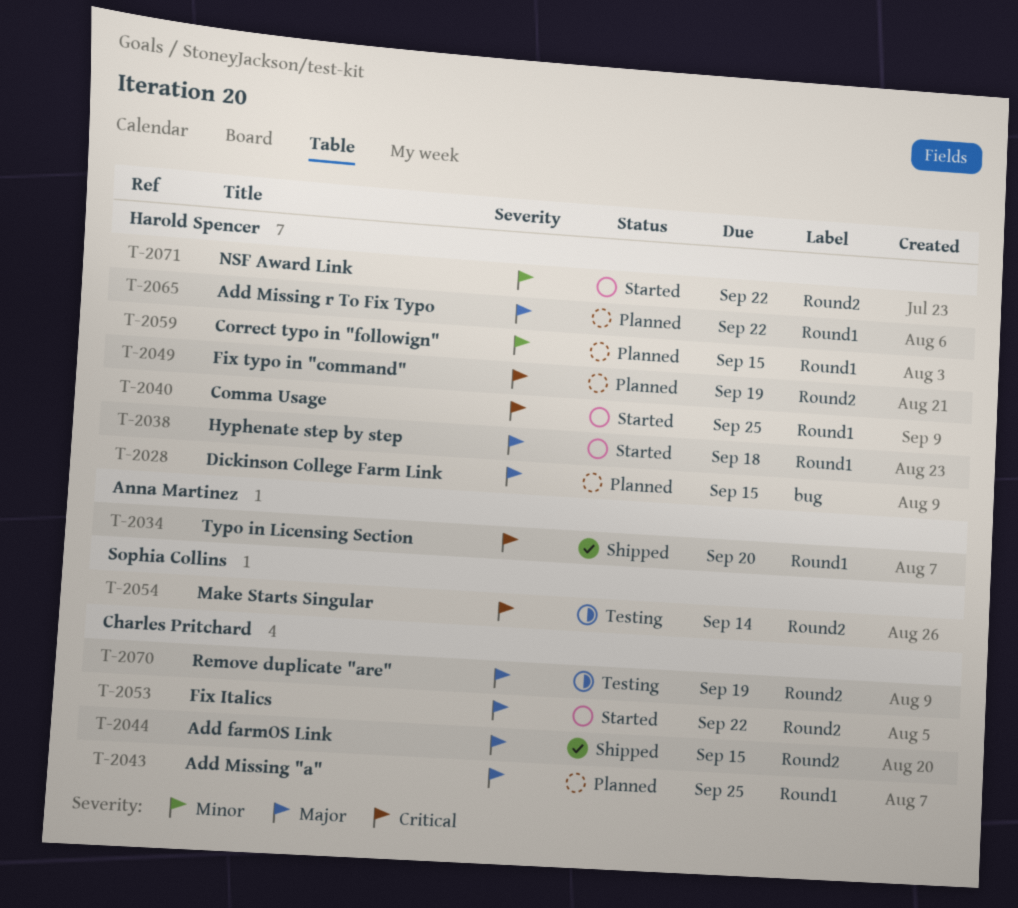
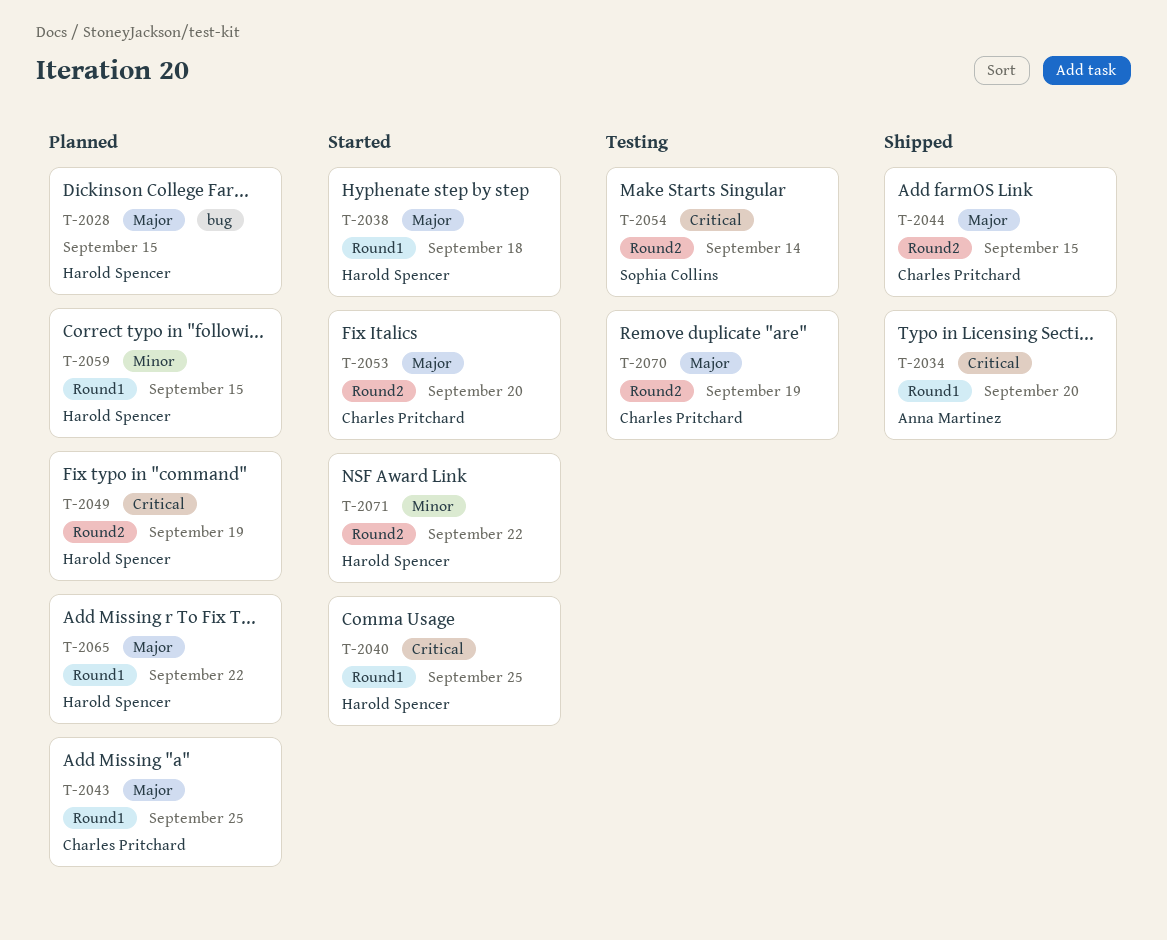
T-2053, due: Sep 22 -> Sep 20

